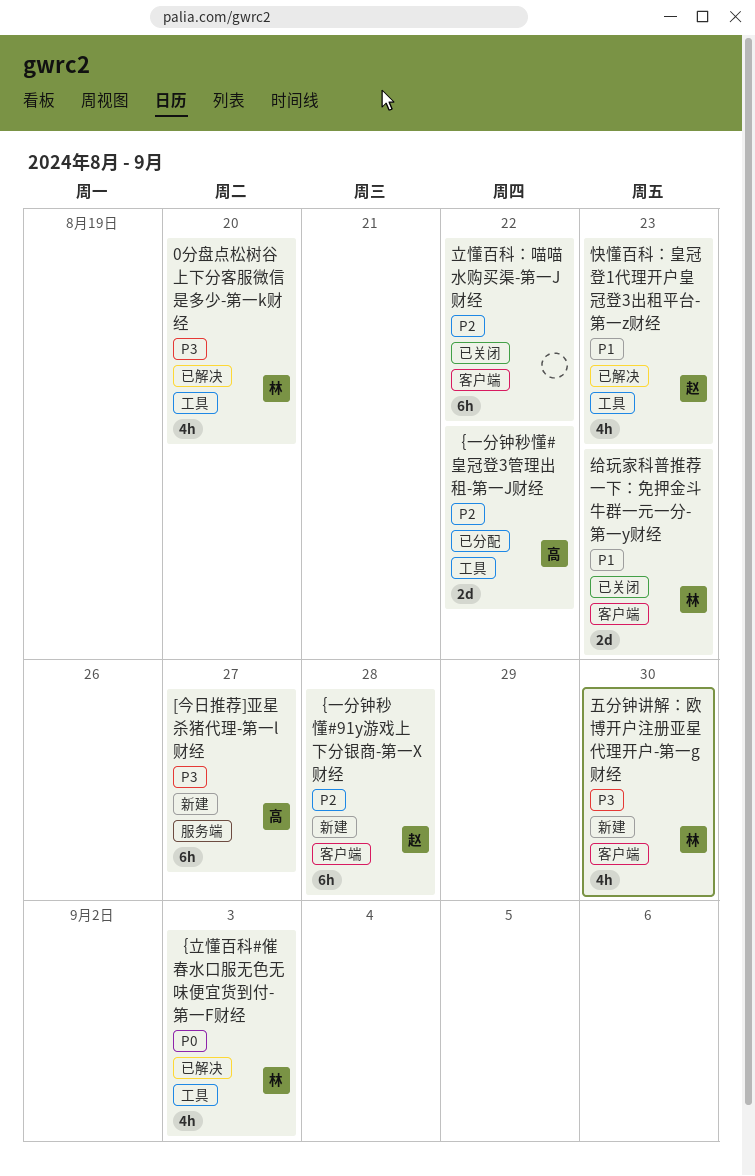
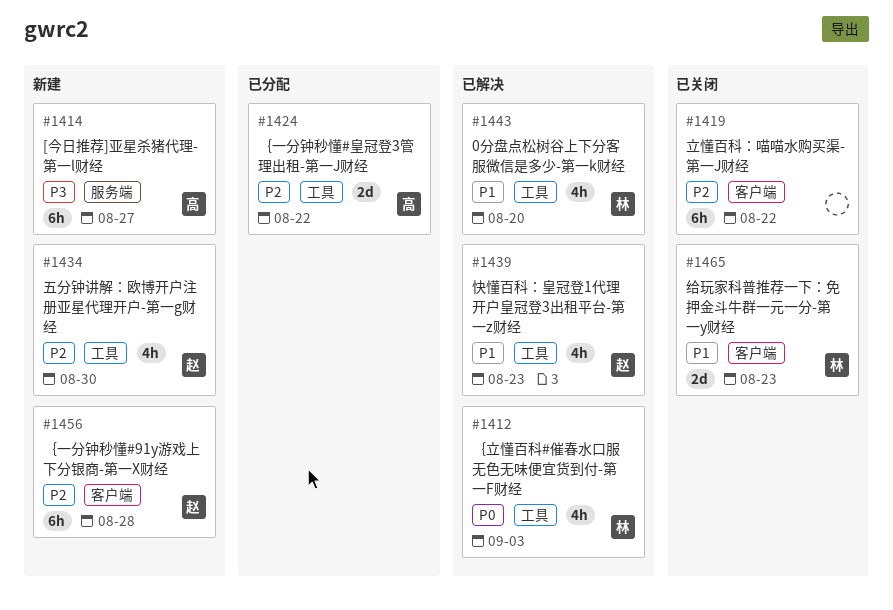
0分盘点松树谷上下分客服微信是多少-第一k财经, priority: P3 -> P1
五分钟讲解：欧博开户注册亚星代理开户-第一g财经, owner: 林 -> 赵
五分钟讲解：欧博开户注册亚星代理开户-第一g财经, priority: P3 -> P2
五分钟讲解：欧博开户注册亚星代理开户-第一g财经, label: 客户端 -> 工具

